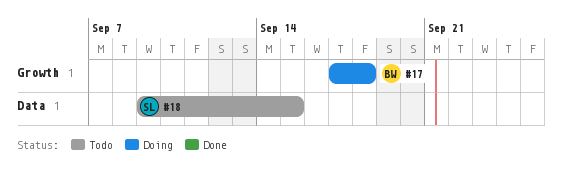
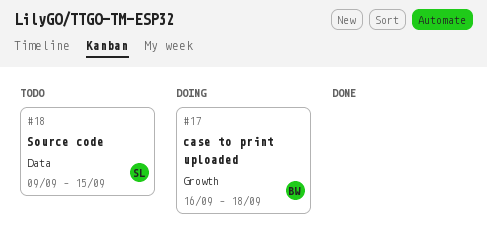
#17, start: Sep 17 -> Sep 16

